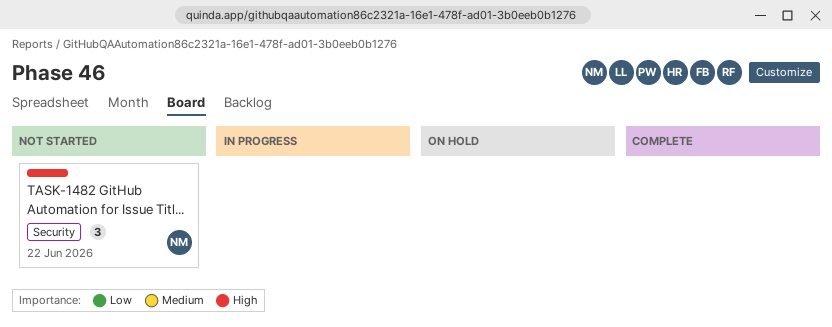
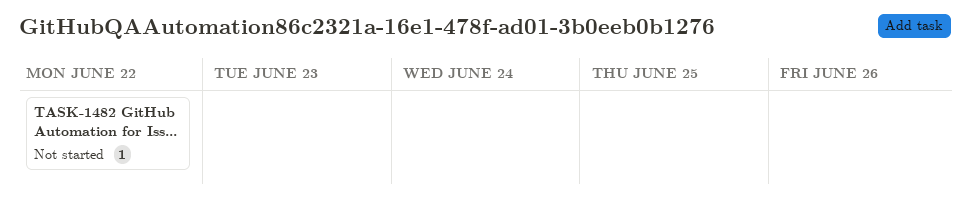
TASK-1482, estimate: 3 -> 1

